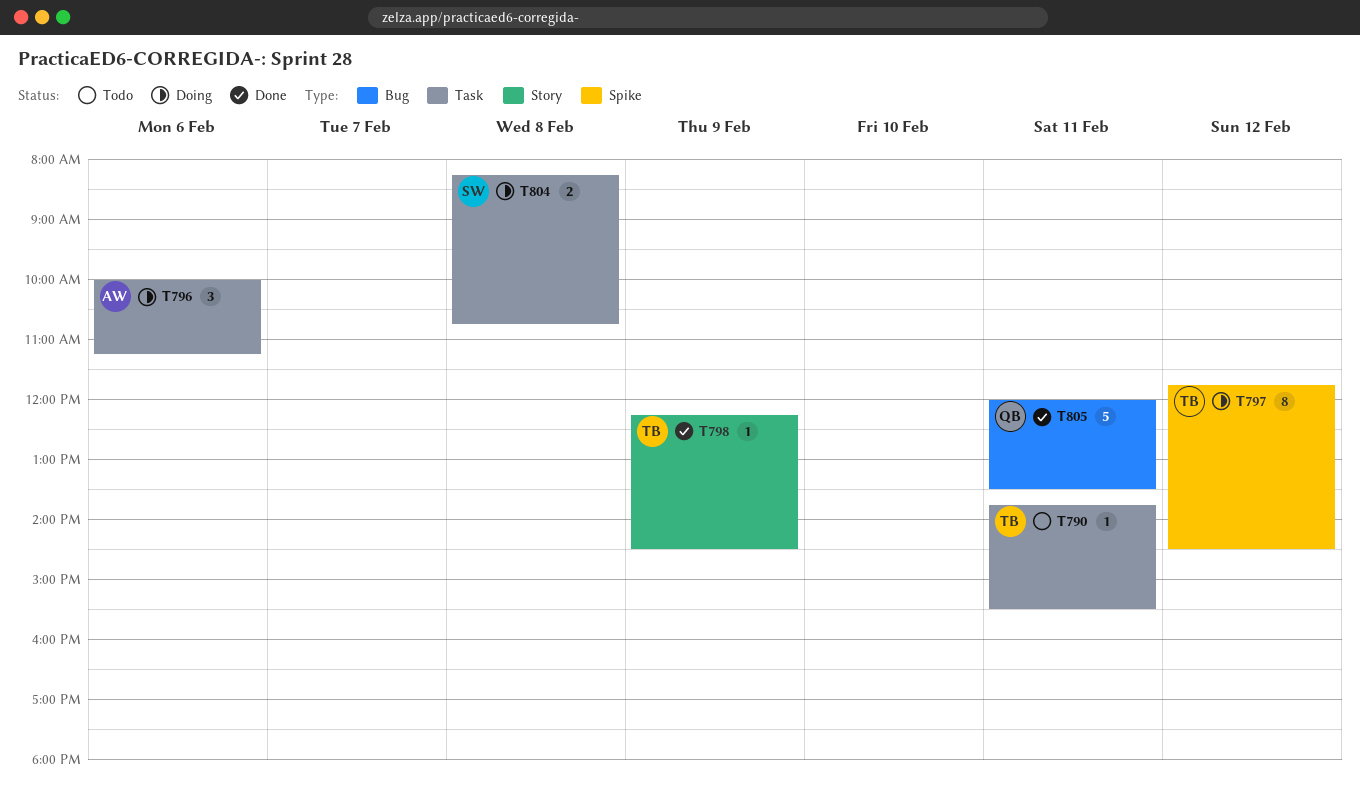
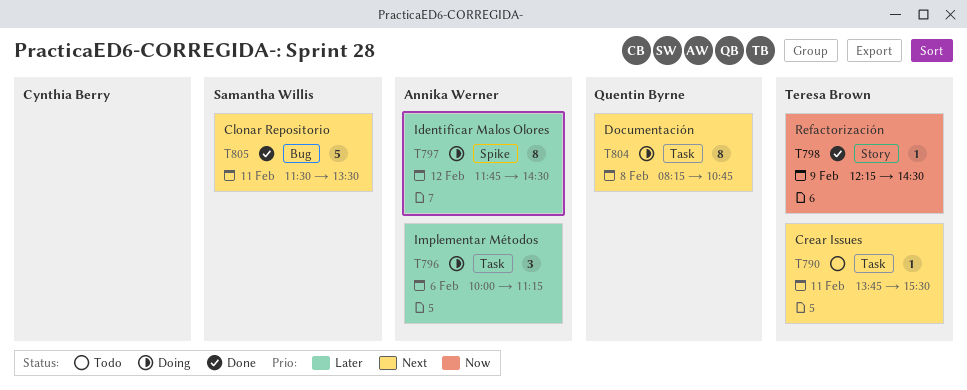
T797, owner: Teresa Brown -> Annika Werner
T804, owner: Samantha Willis -> Quentin Byrne
T804, estimate: 2 -> 8
T805, owner: Quentin Byrne -> Samantha Willis
T805, begins: 12:00 -> 11:30

